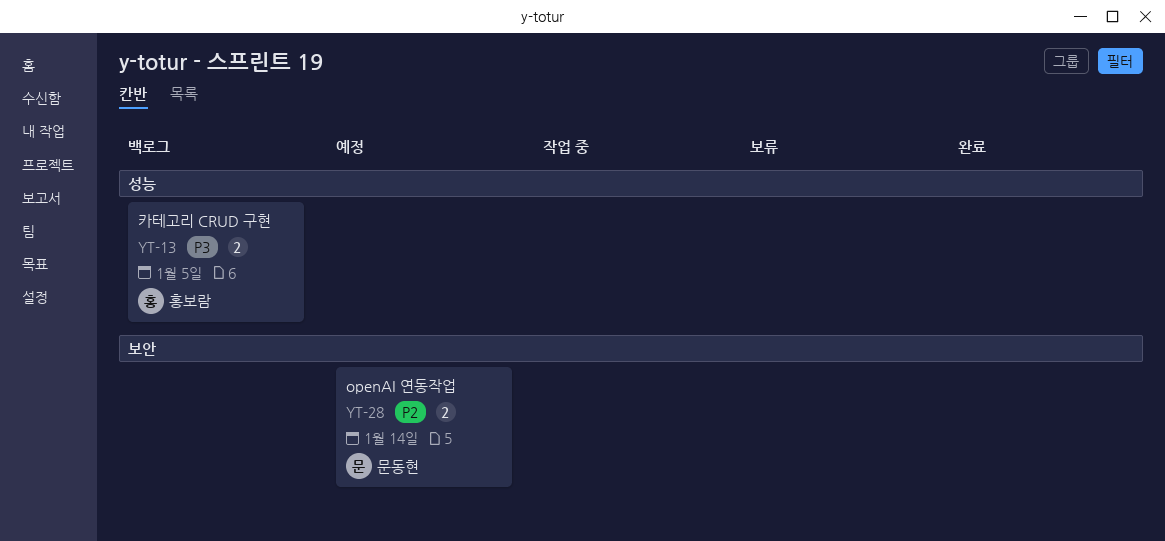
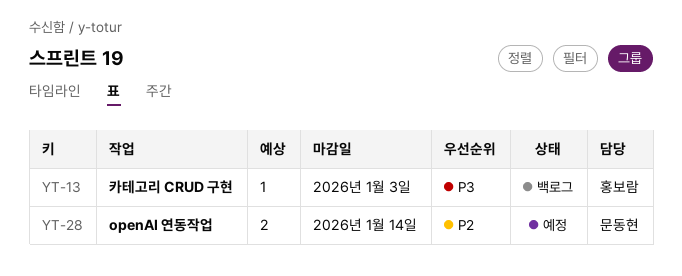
YT-13, estimate: 2 -> 1
YT-13, due: Jan 5 -> Jan 3

